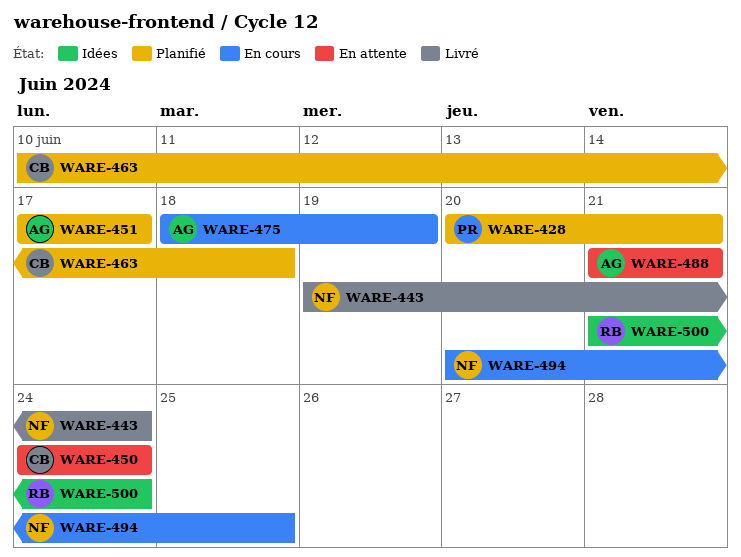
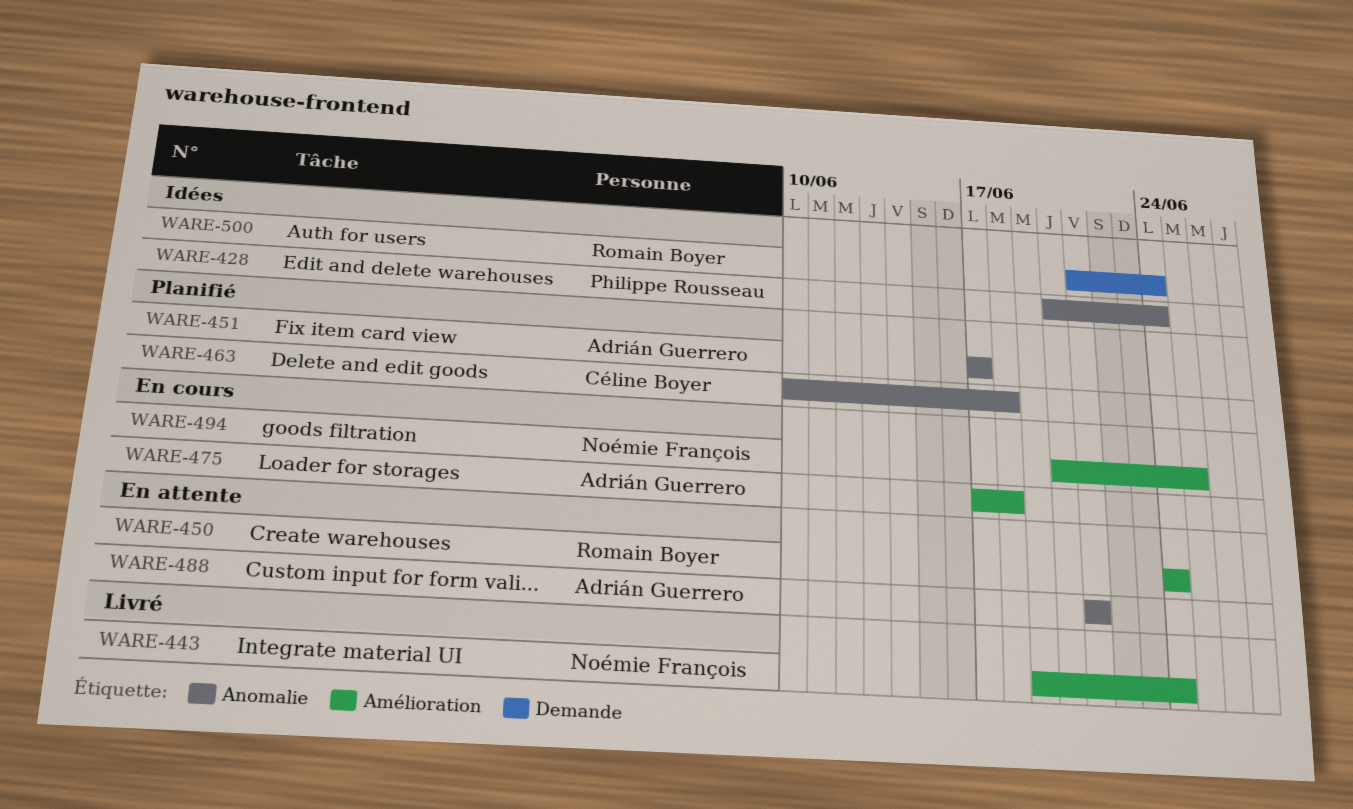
WARE-428, status: Planifié -> Idées
WARE-428, due: Jun 21 -> Jun 24
WARE-450, owner: Céline Boyer -> Romain Boyer
WARE-475, start: Jun 18 -> Jun 17
WARE-475, due: Jun 19 -> Jun 18

